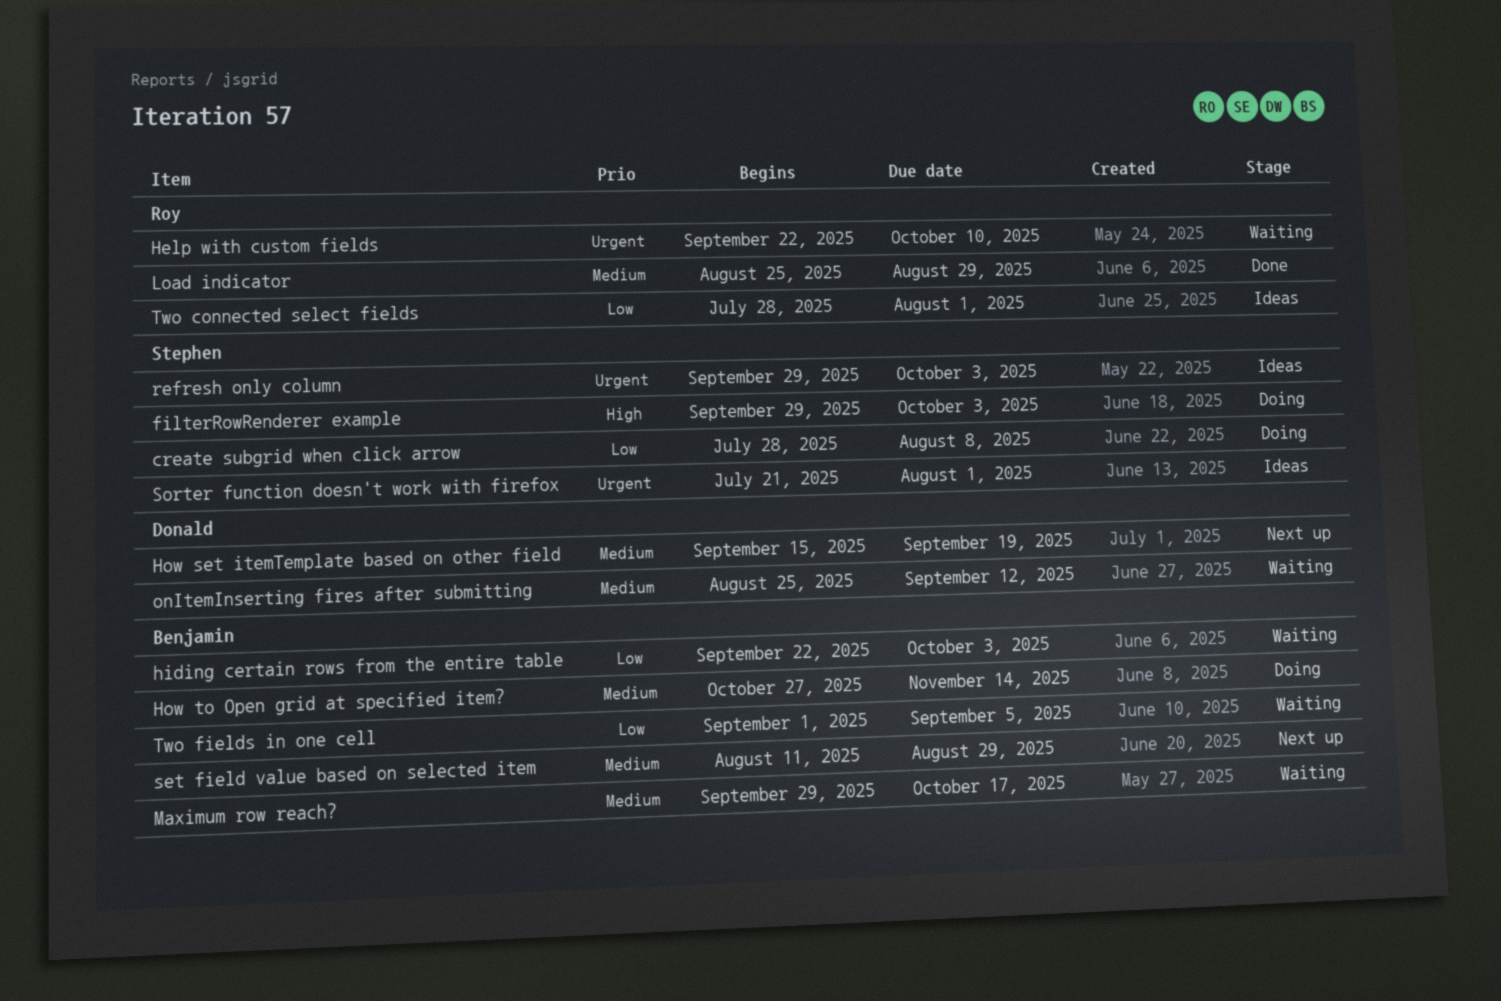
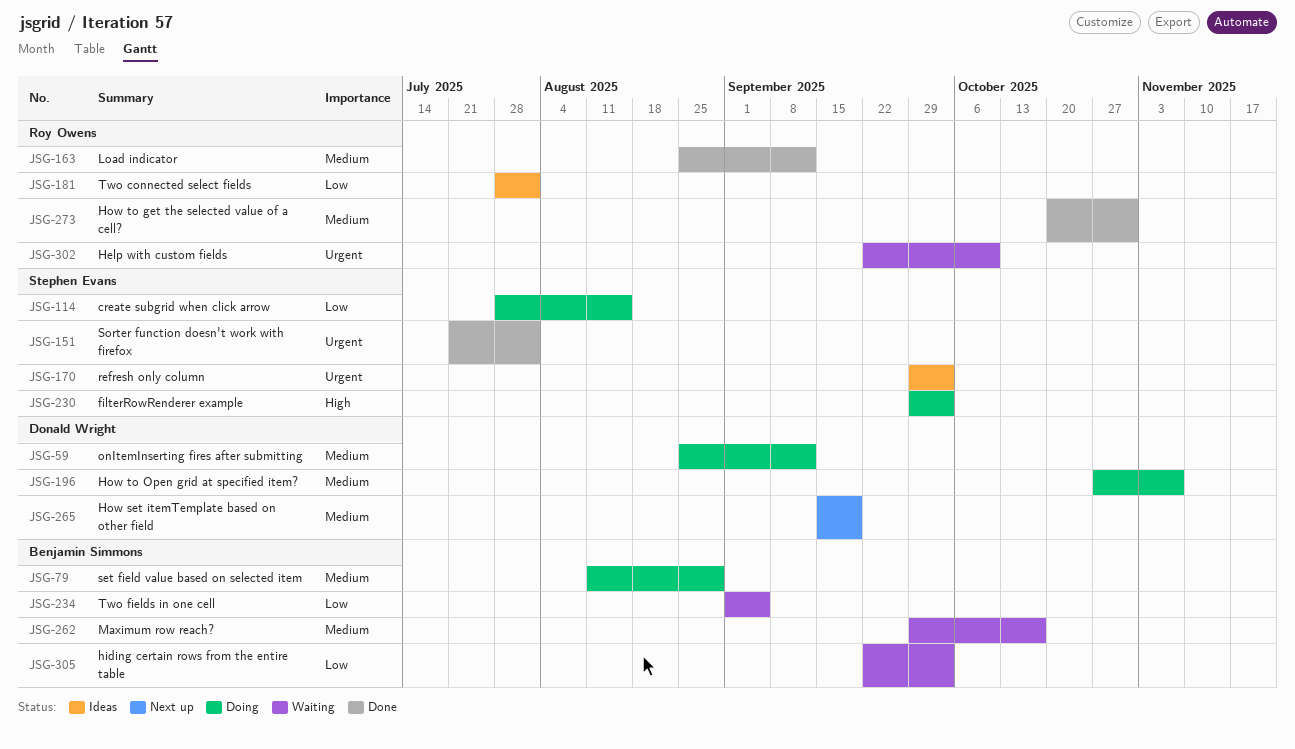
create subgrid when click arrow, due: Aug 8 -> Aug 15
How to get the selected value of a cell?: none -> present
How to Open grid at specified item?, owner: Benjamin Simmons -> Donald Wright
How to Open grid at specified item?, due: Nov 14 -> Nov 7
Load indicator, due: Aug 29 -> Sep 12
onItemInserting fires after submitting, status: Waiting -> Doing
set field value based on selected item, status: Next up -> Doing
Sorter function doesn't work with firefox, status: Ideas -> Done

